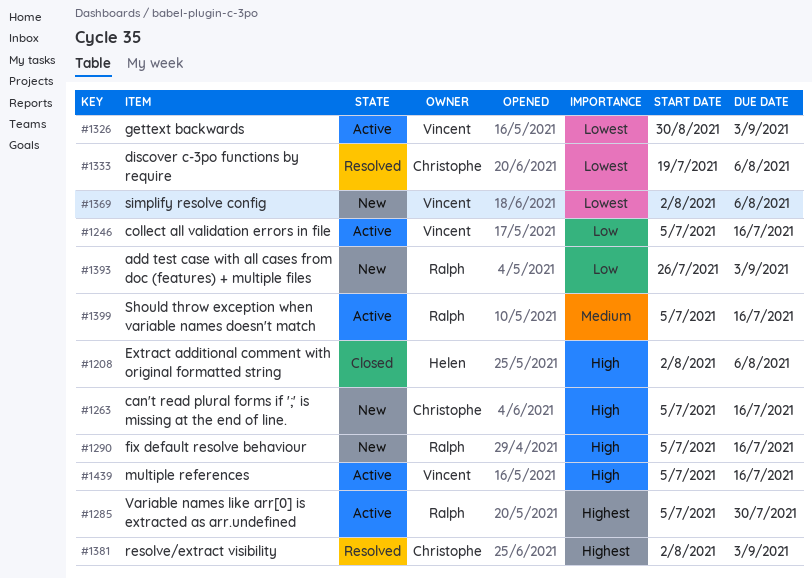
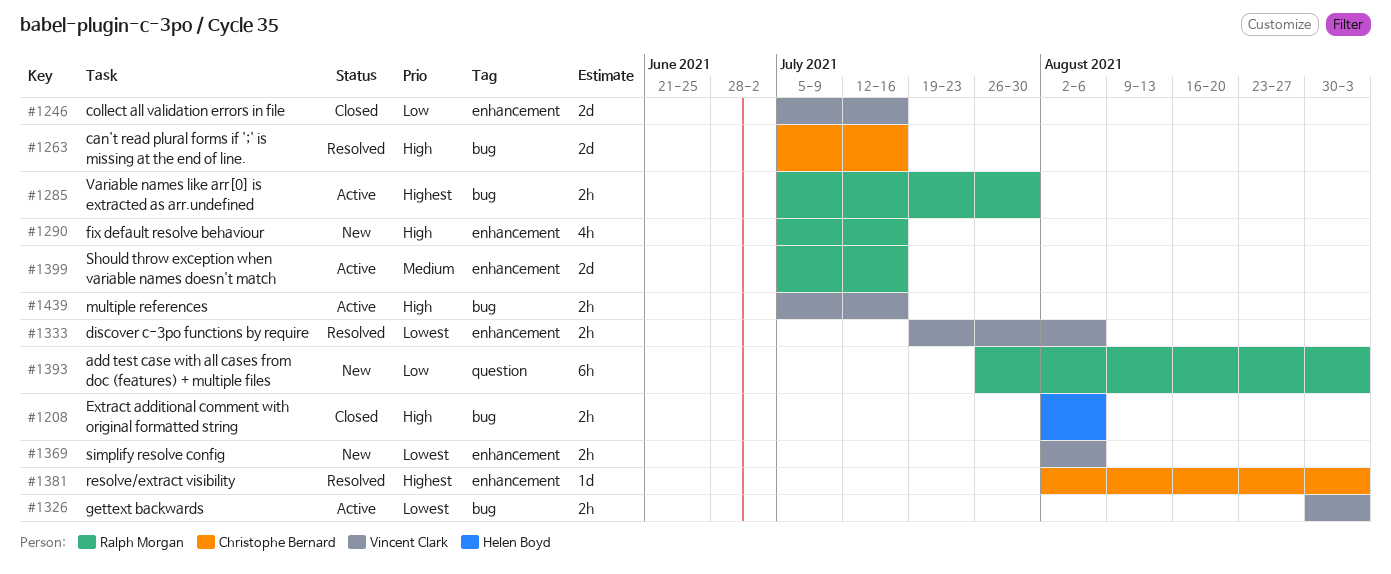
#1246, status: Active -> Closed
#1263, status: New -> Resolved
#1333, owner: Christophe Bernard -> Vincent Clark

